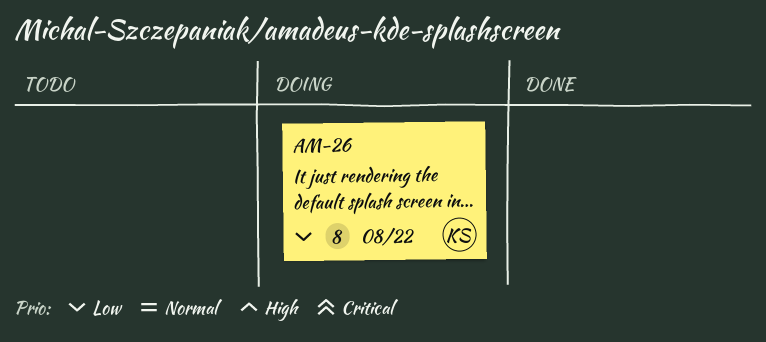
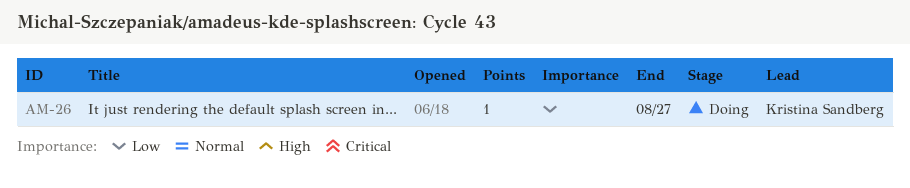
AM-26, estimate: 8 -> 1
AM-26, due: Aug 22 -> Aug 27

